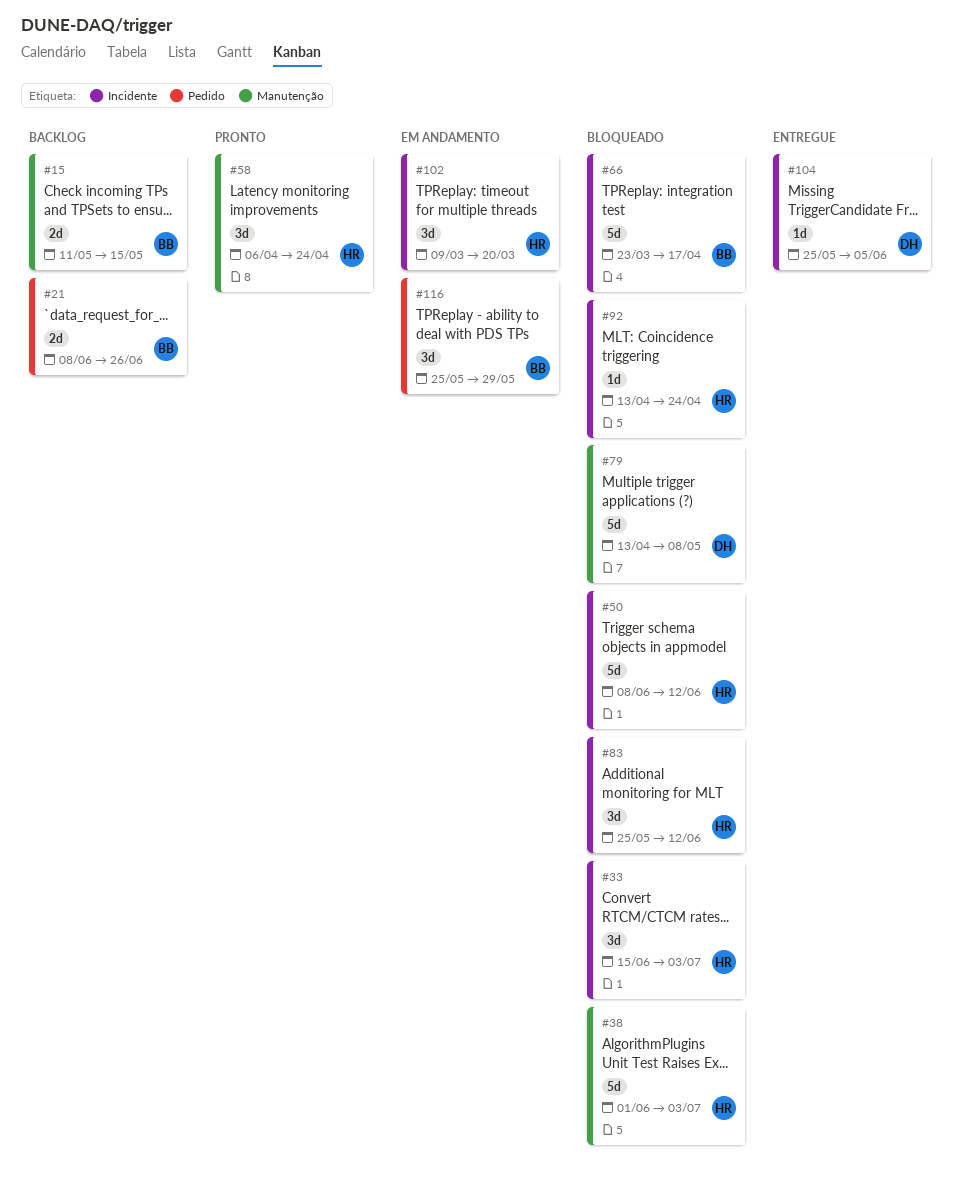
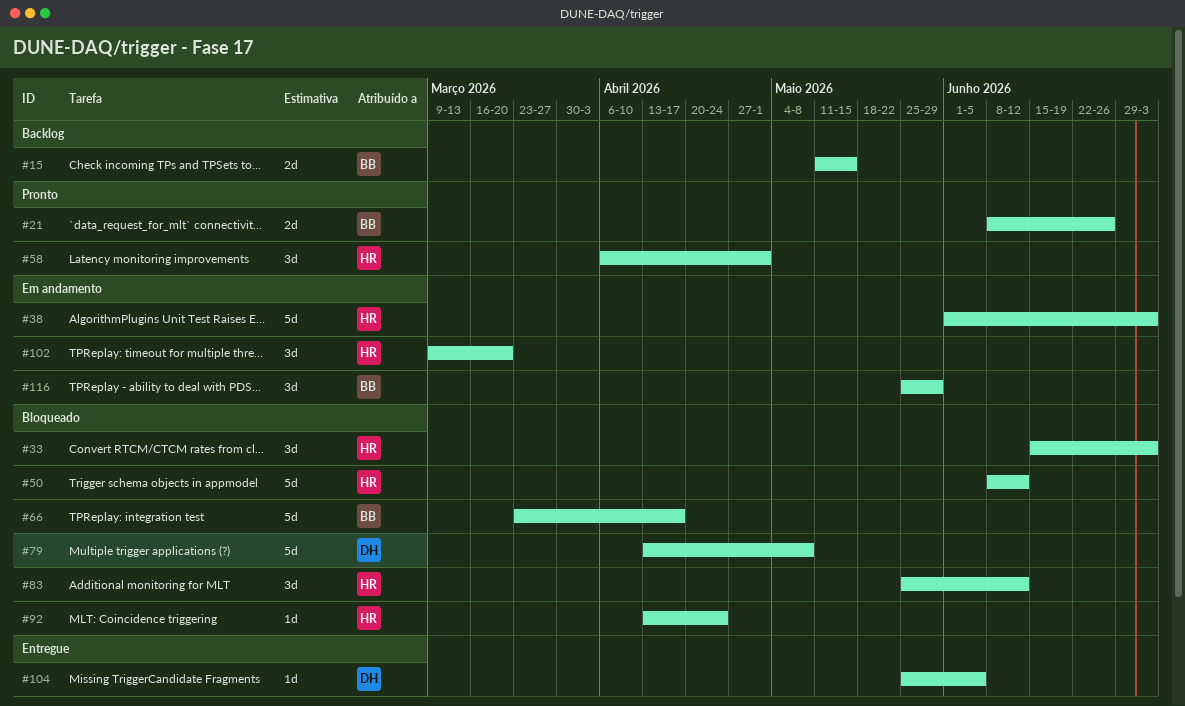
#21, status: Backlog -> Pronto
#38, status: Bloqueado -> Em andamento
#58, due: Apr 24 -> May 1

